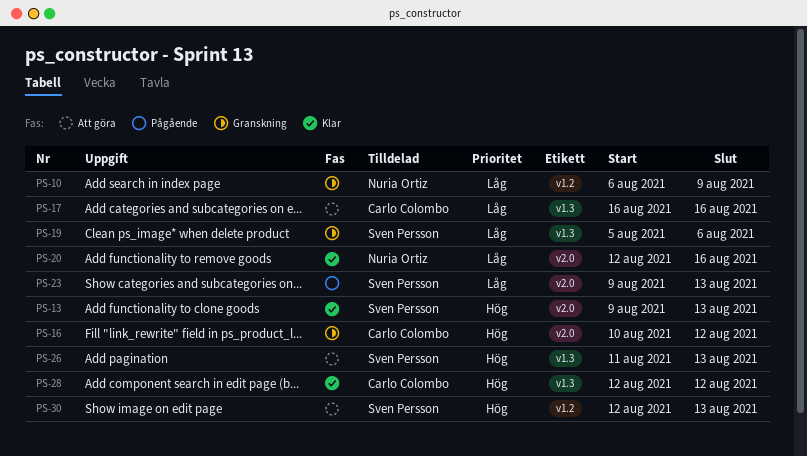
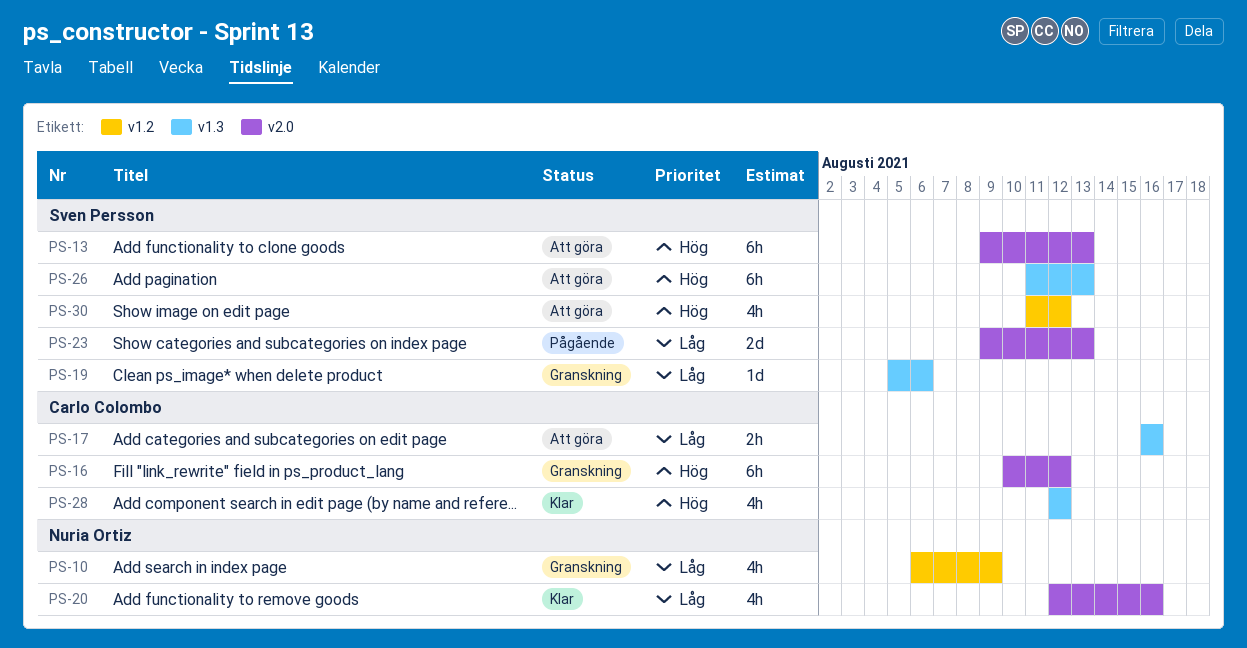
PS-13, status: Klar -> Att göra
PS-30, start: Aug 12 -> Aug 11
PS-30, due: Aug 13 -> Aug 12

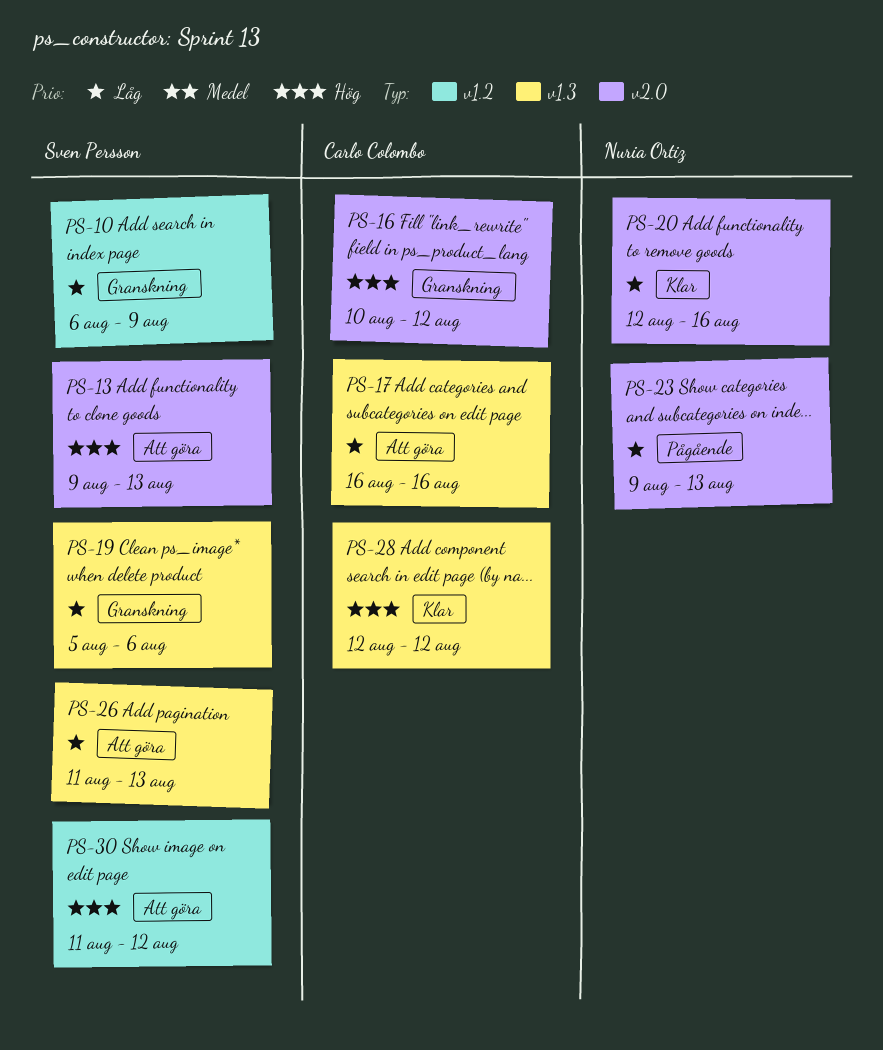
PS-10, owner: Nuria Ortiz -> Sven Persson
PS-23, owner: Sven Persson -> Nuria Ortiz
PS-26, priority: Hög -> Låg

